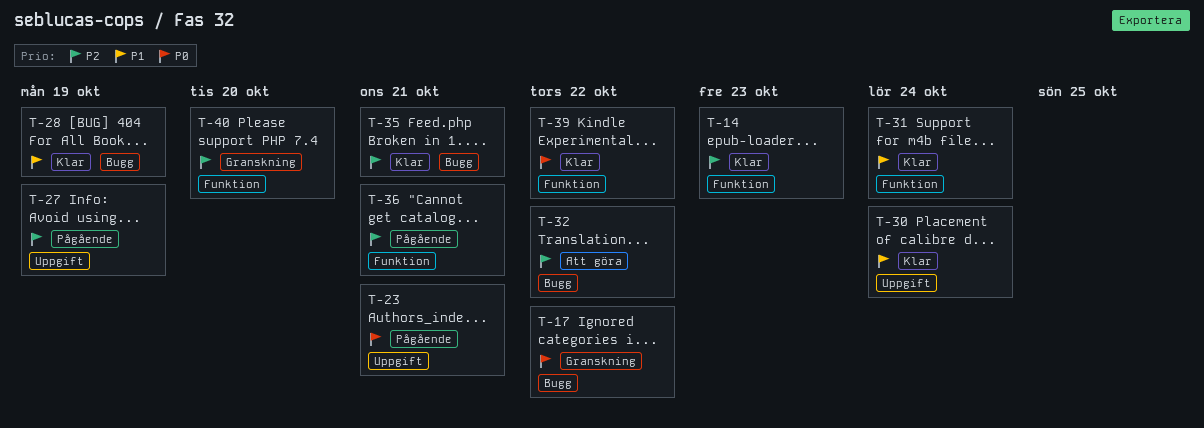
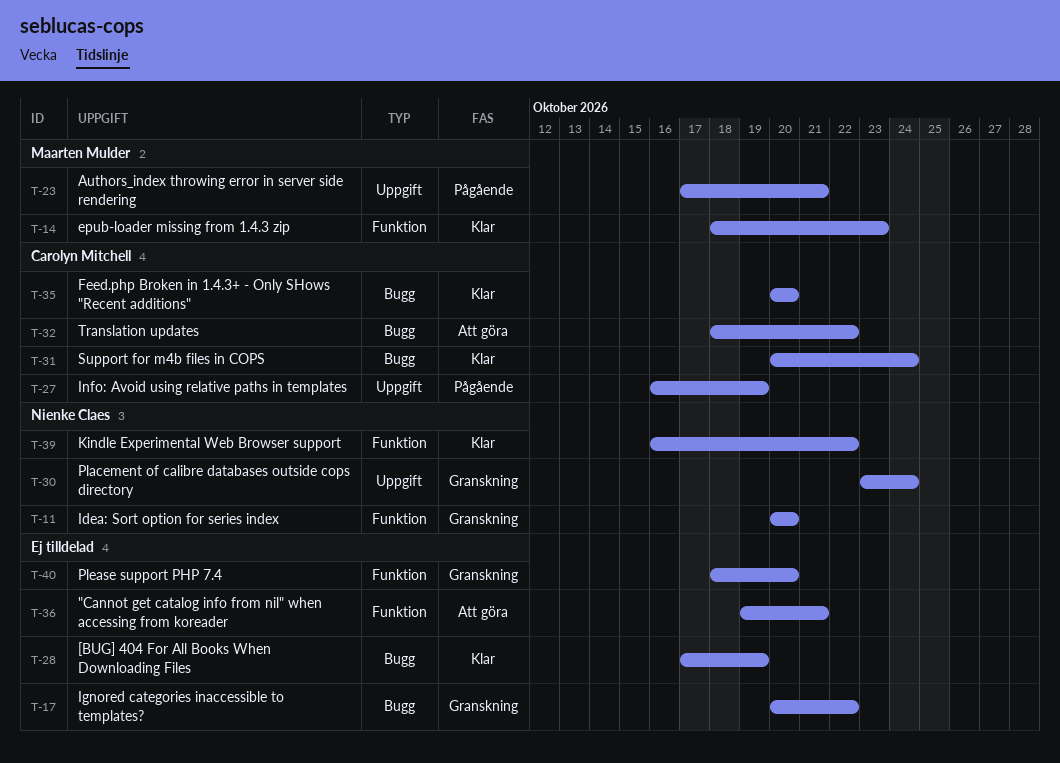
T-11: none -> present
T-30, status: Klar -> Granskning
T-31, label: Funktion -> Bugg
T-35, due: Oct 21 -> Oct 20
T-36, status: Pågående -> Att göra

